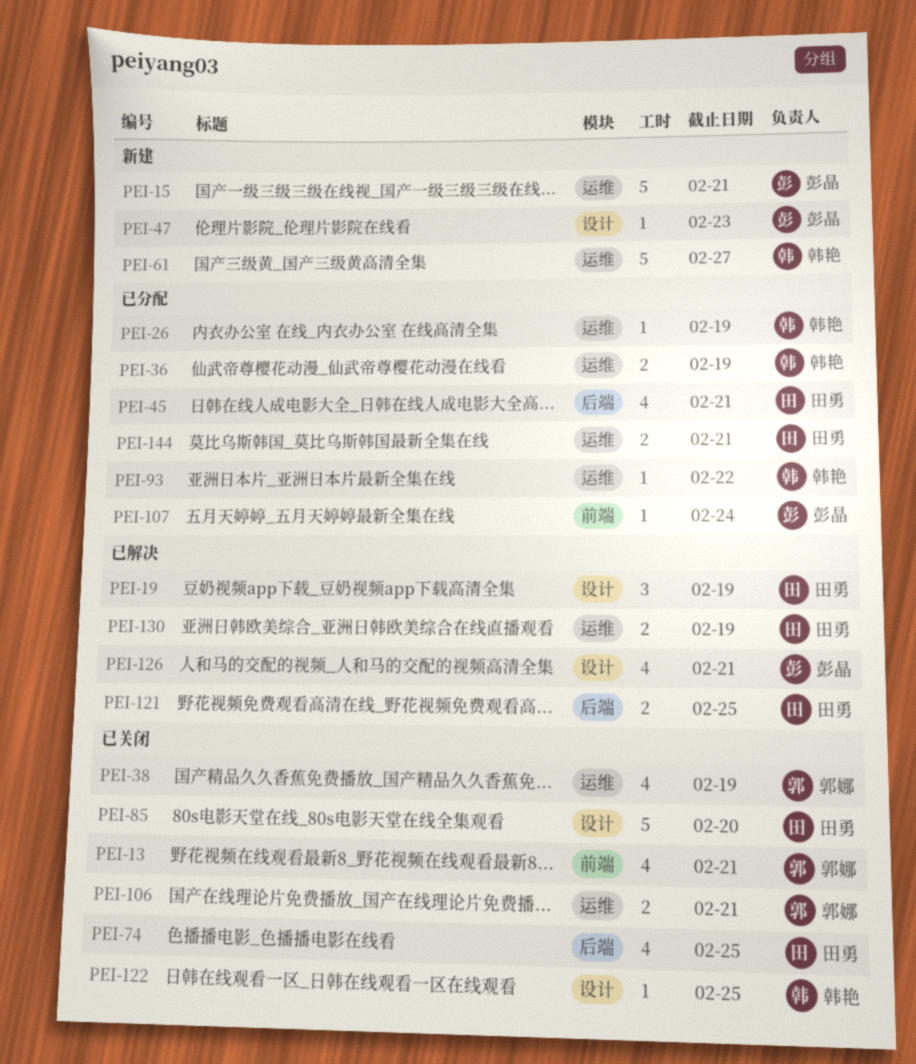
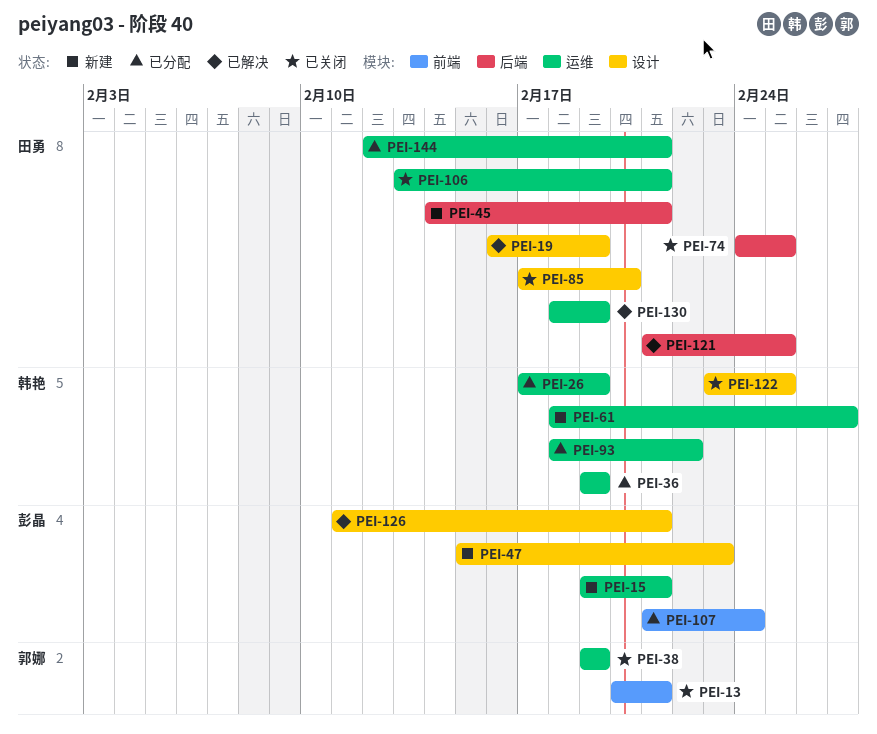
PEI-45, status: 已分配 -> 新建
PEI-106, owner: 郭娜 -> 田勇

